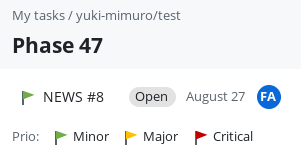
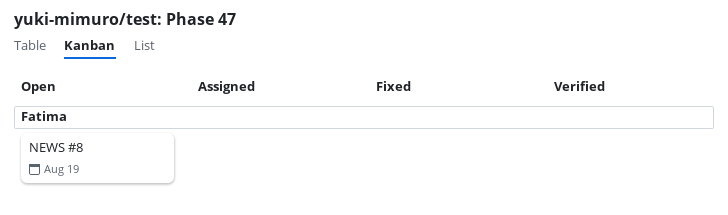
NEWS #8, due: Aug 27 -> Aug 19

